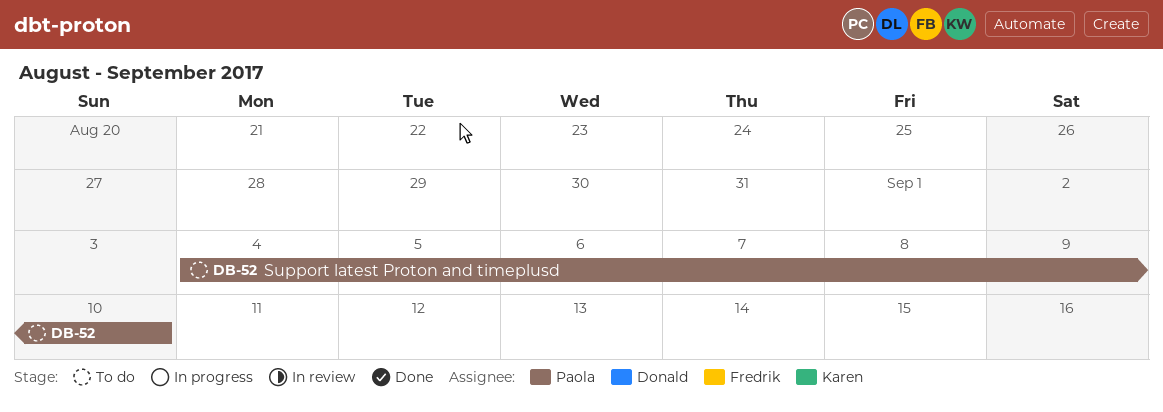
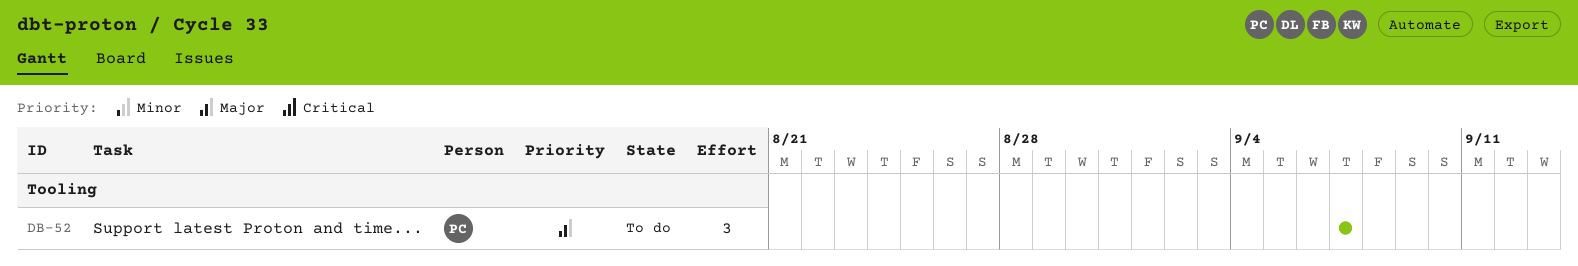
DB-52, start: Sep 4 -> Sep 7
DB-52, due: Sep 10 -> Sep 7

